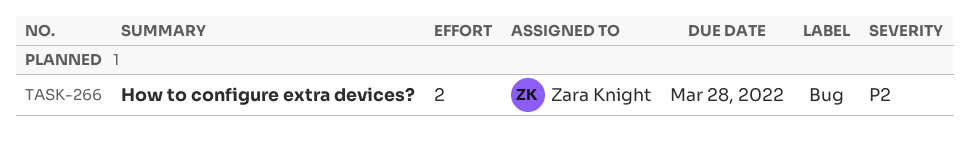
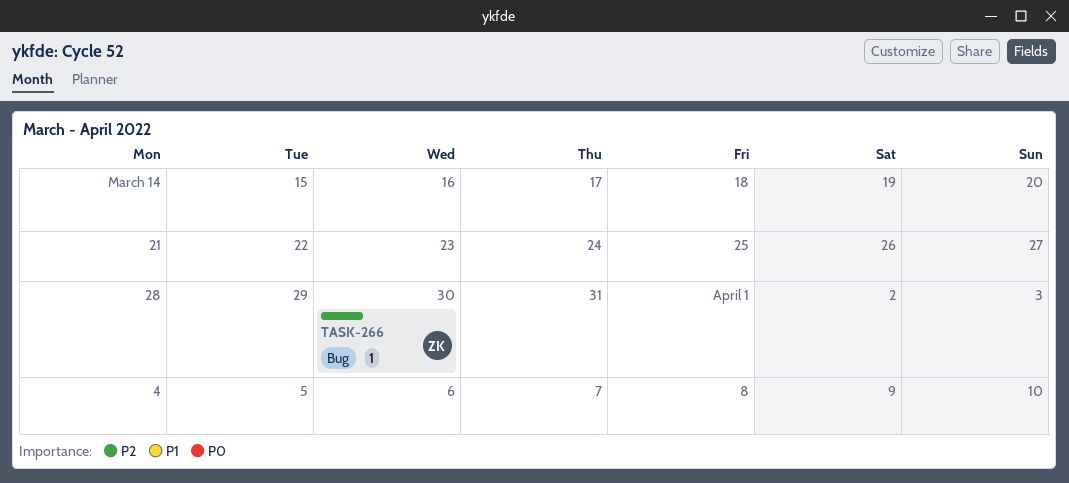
TASK-266, estimate: 2 -> 1
TASK-266, due: Mar 28 -> Mar 30

